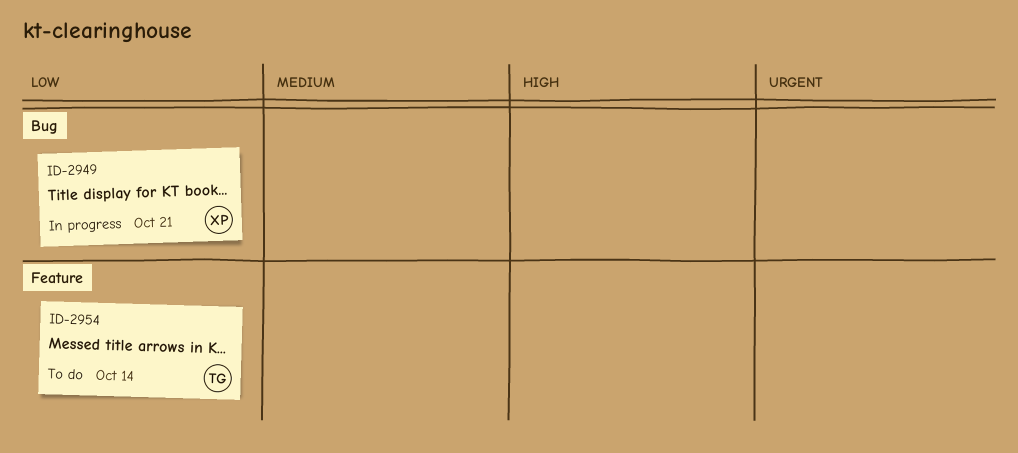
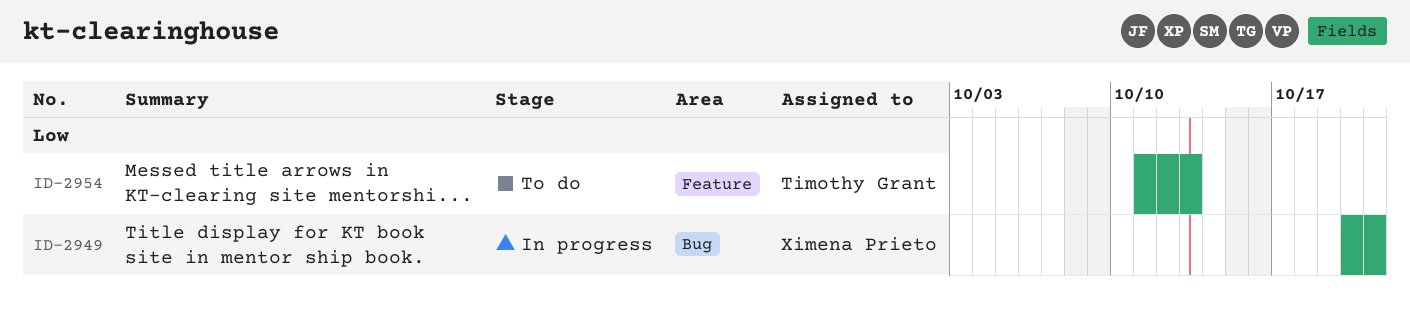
ID-2954, due: Oct 14 -> Oct 13

